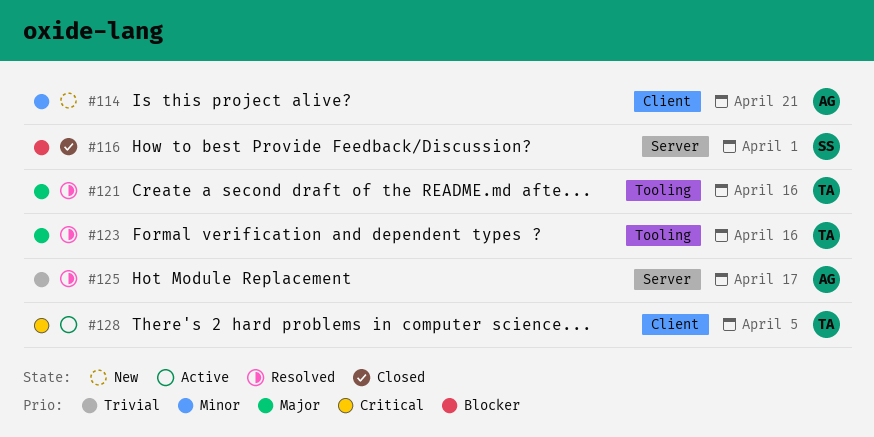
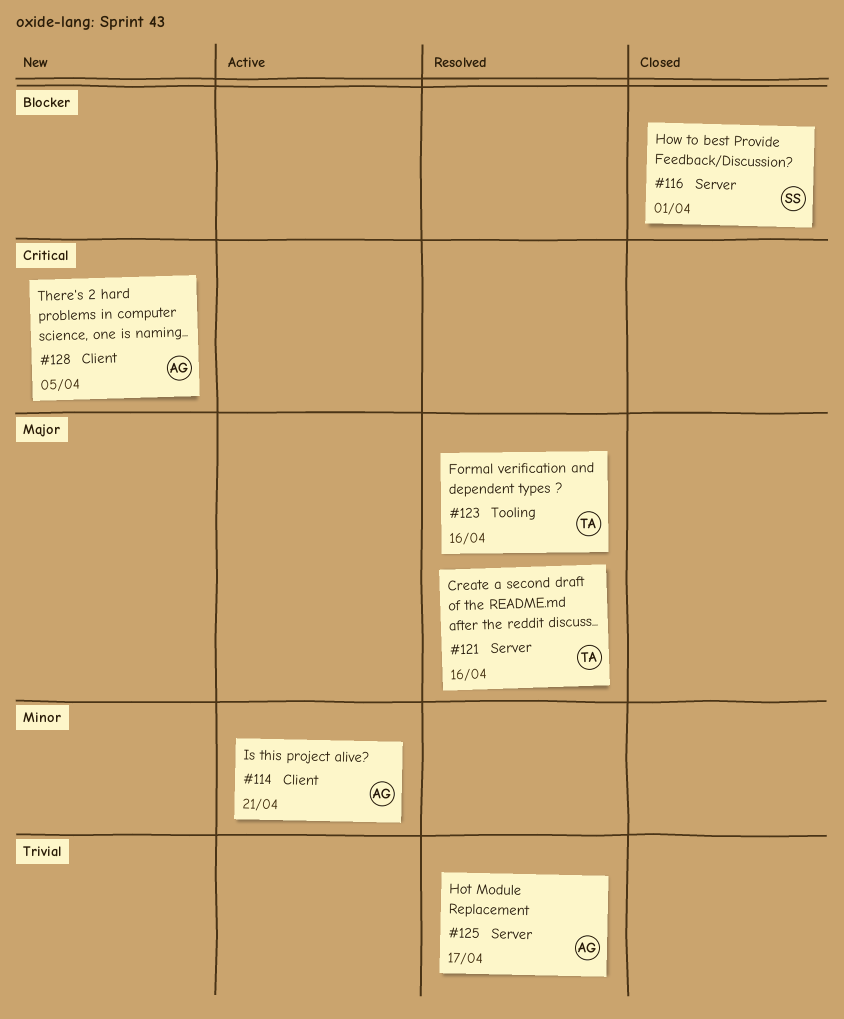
#114, status: New -> Active
#121, label: Tooling -> Server
#128, status: Active -> New
#128, owner: TA -> AG

